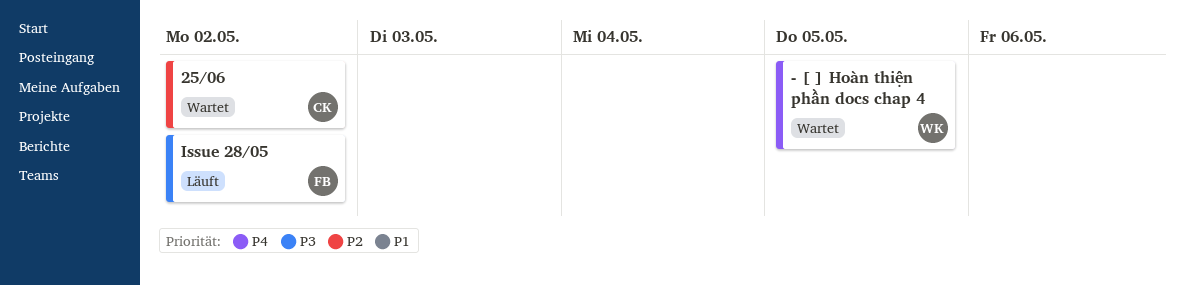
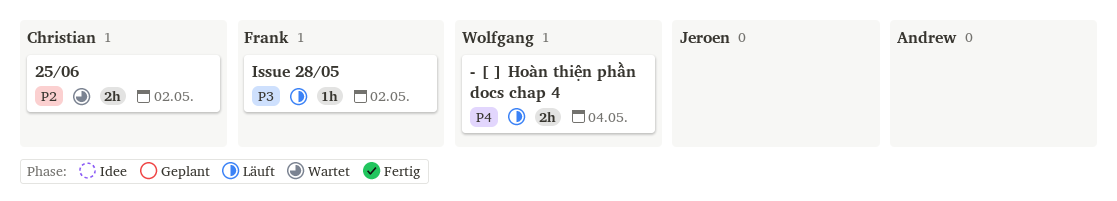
- [ ] Hoàn thiện phần docs chap 4, status: Wartet -> Läuft
- [ ] Hoàn thiện phần docs chap 4, due: May 5 -> May 4

